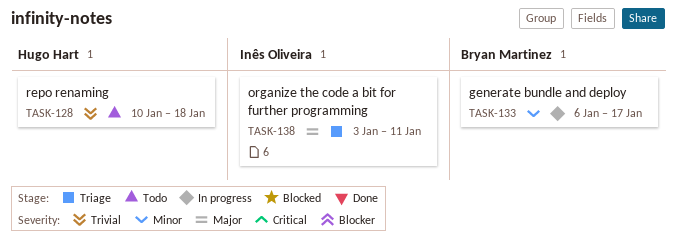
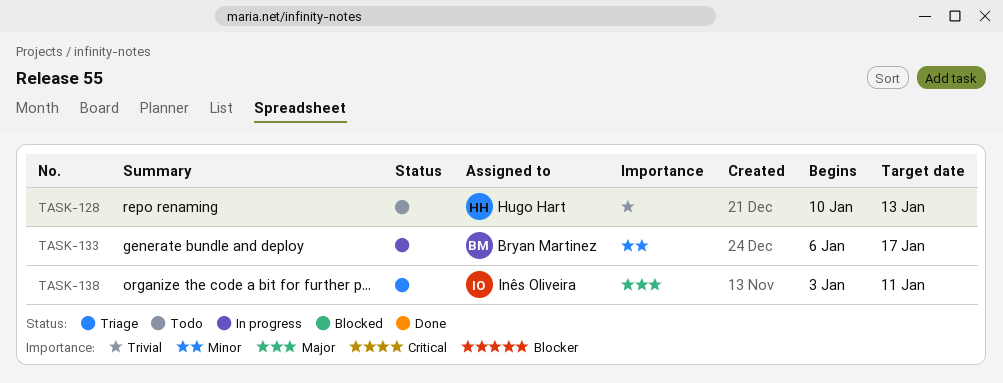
TASK-128, due: Jan 18 -> Jan 13

